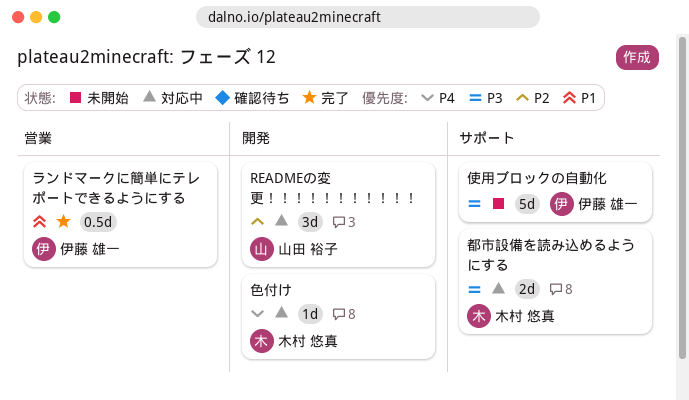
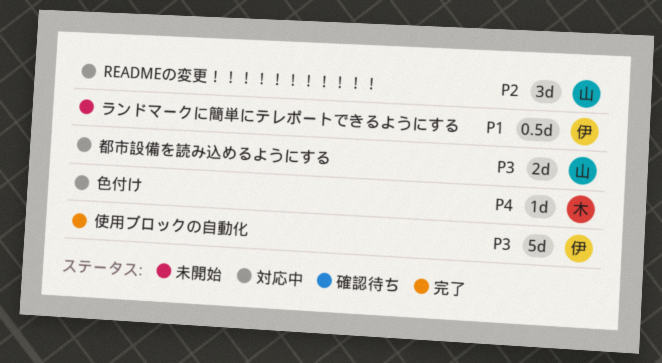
ランドマークに簡単にテレポートできるようにする, status: 完了 -> 未開始
使用ブロックの自動化, status: 未開始 -> 完了
都市設備を読み込めるようにする, owner: 木村 悠真 -> 山田 裕子

